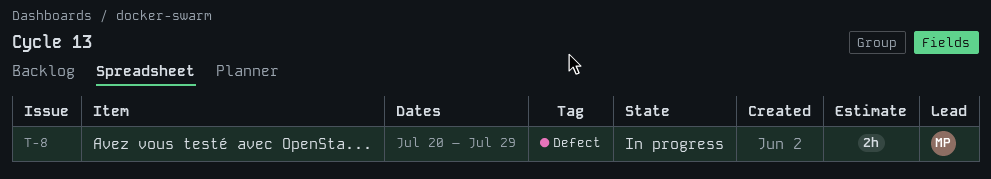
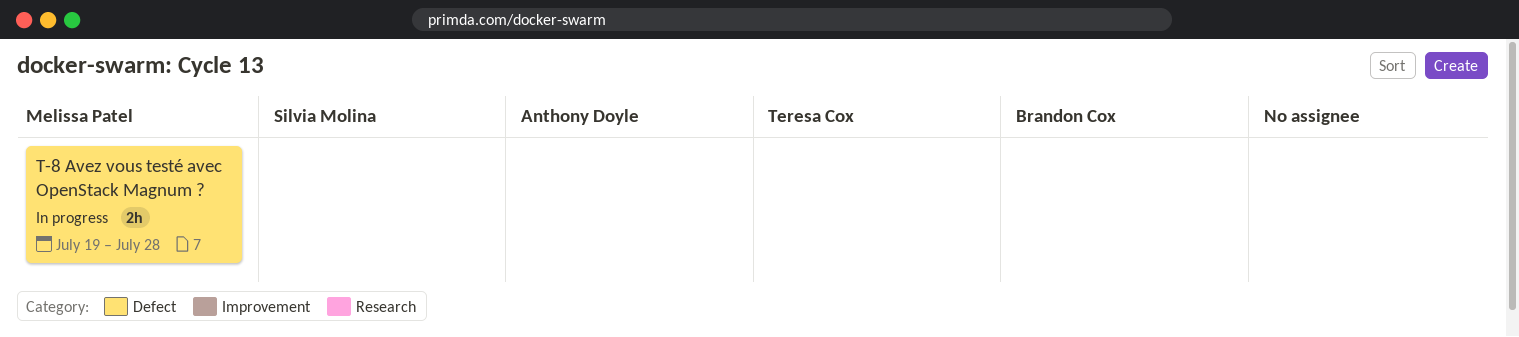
T-8, start: Jul 20 -> Jul 19
T-8, due: Jul 29 -> Jul 28

